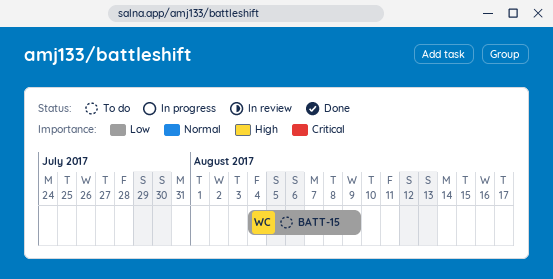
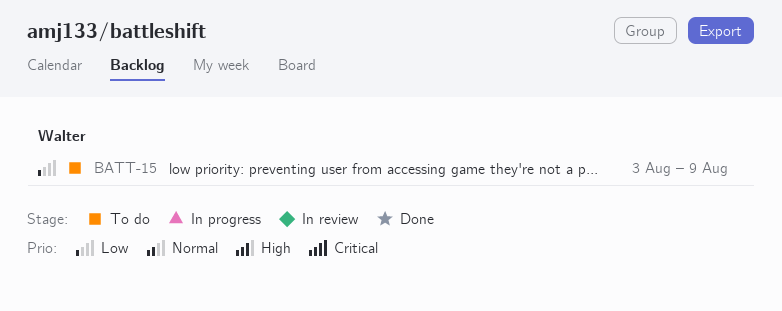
BATT-15, start: Aug 4 -> Aug 3

